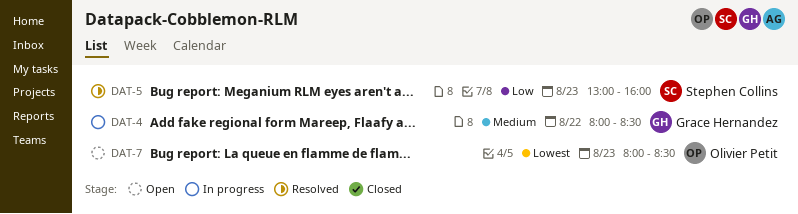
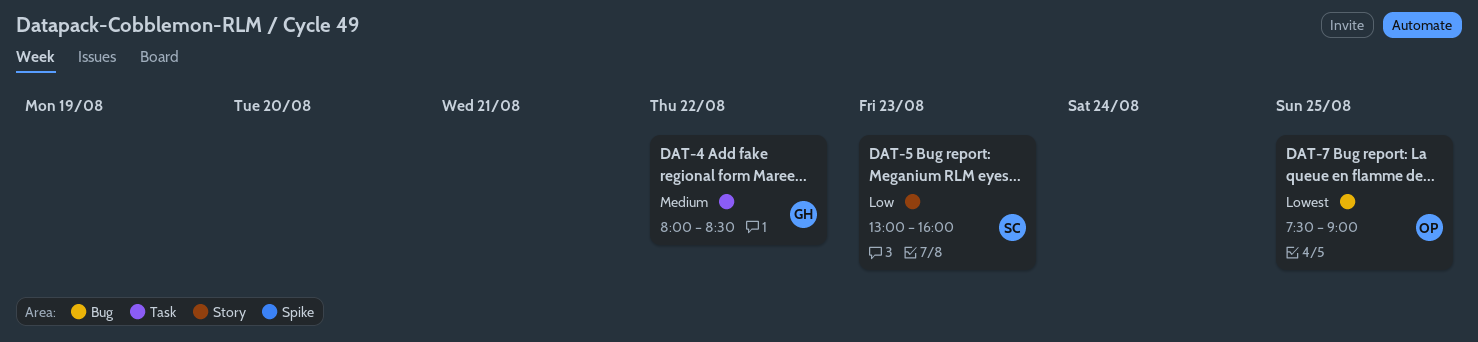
DAT-7, day: Aug 23 -> Aug 25
DAT-7, begins: 08:00 -> 07:30
DAT-7, ends: 08:30 -> 09:00

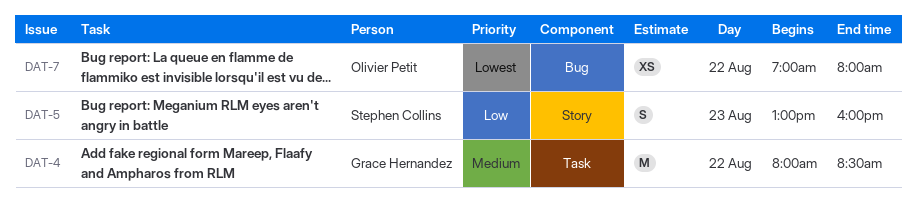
DAT-7, day: Aug 25 -> Aug 22
DAT-7, begins: 07:30 -> 07:00
DAT-7, ends: 09:00 -> 08:00

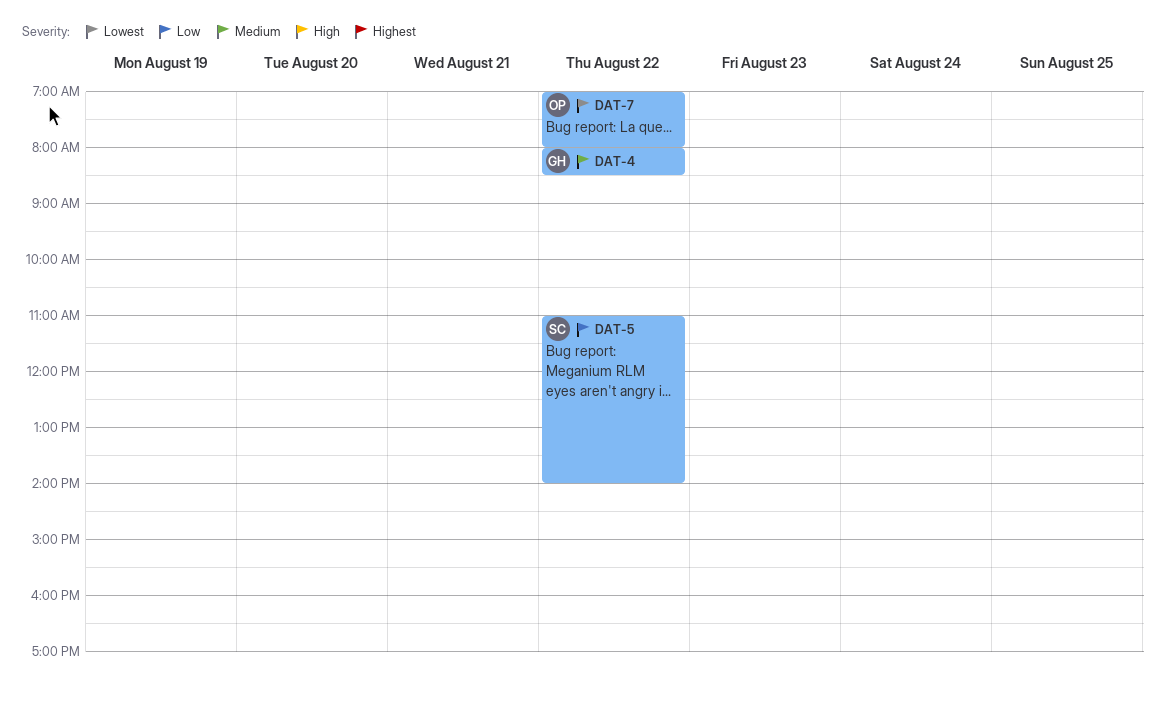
DAT-5, day: Aug 23 -> Aug 22
DAT-5, begins: 13:00 -> 11:00
DAT-5, ends: 16:00 -> 14:00

